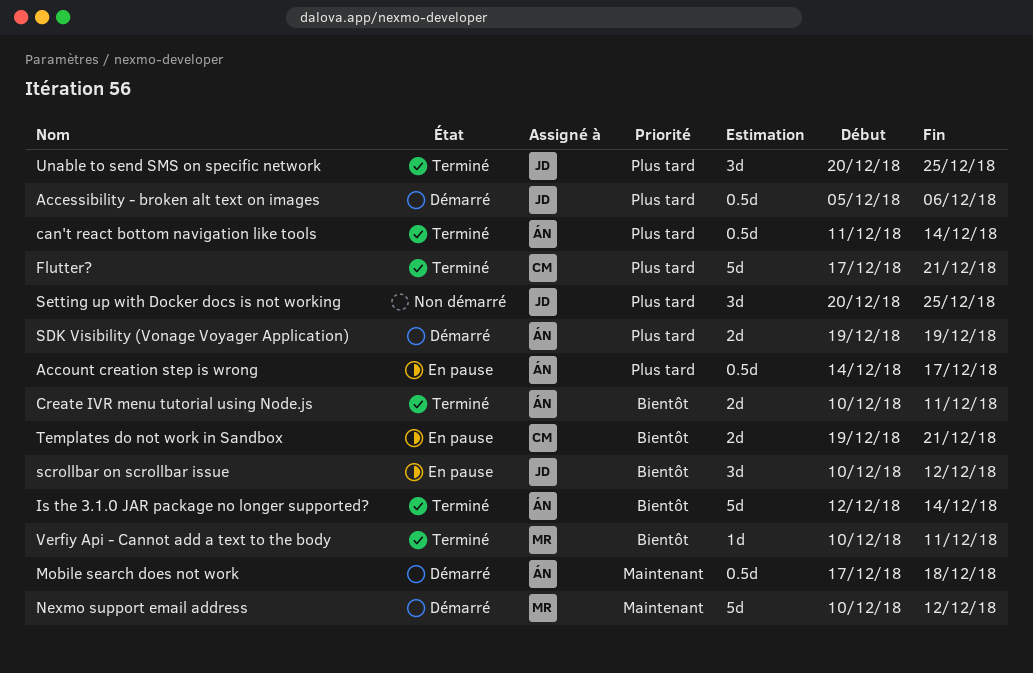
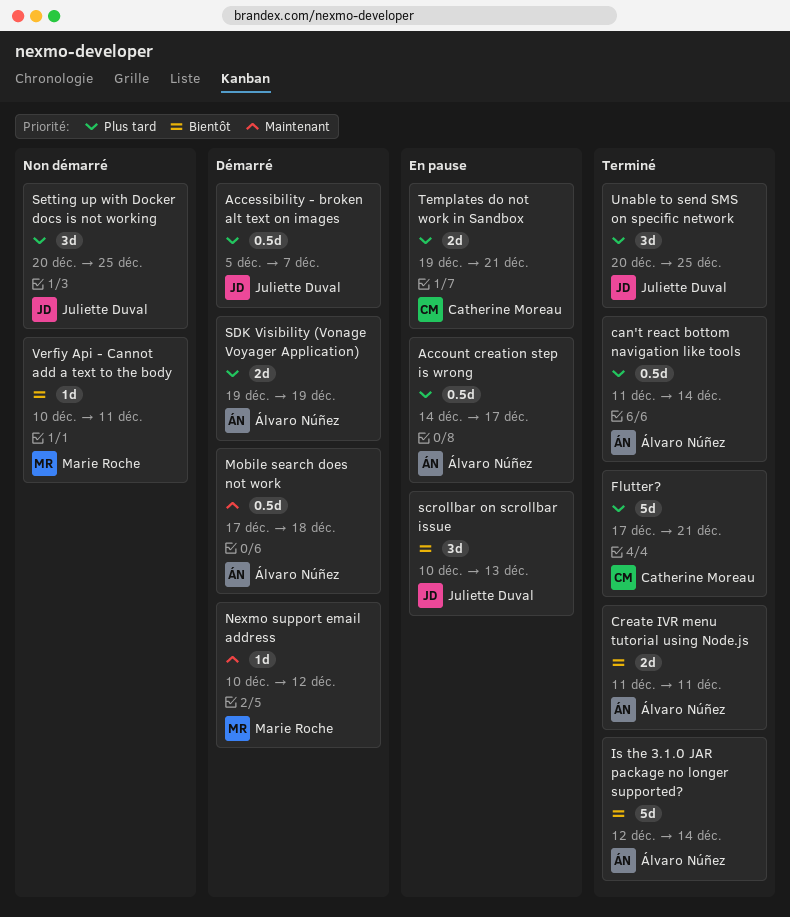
Accessibility - broken alt text on images, due: Dec 6 -> Dec 7
Create IVR menu tutorial using Node.js, start: Dec 10 -> Dec 11
Nexmo support email address, estimate: 5d -> 1d
scrollbar on scrollbar issue, due: Dec 12 -> Dec 13
Templates do not work in Sandbox, priority: Bientôt -> Plus tard
Verfiy Api - Cannot add a text to the body, status: Terminé -> Non démarré

